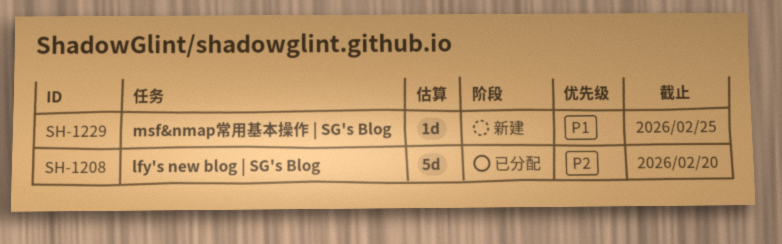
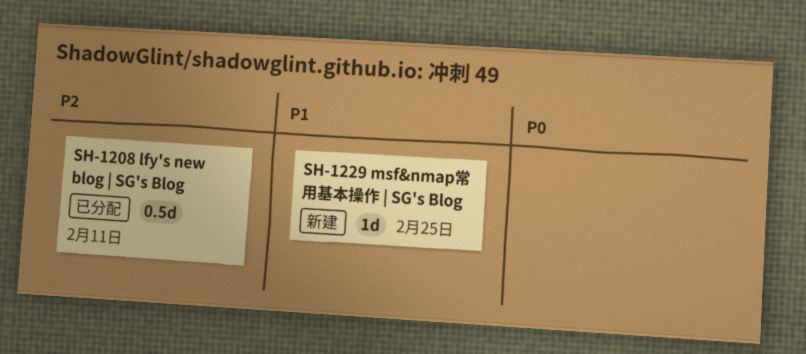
SH-1208, estimate: 5d -> 0.5d
SH-1208, due: Feb 20 -> Feb 11

